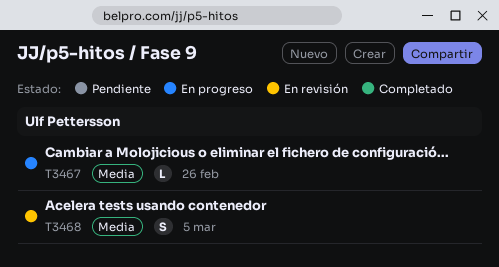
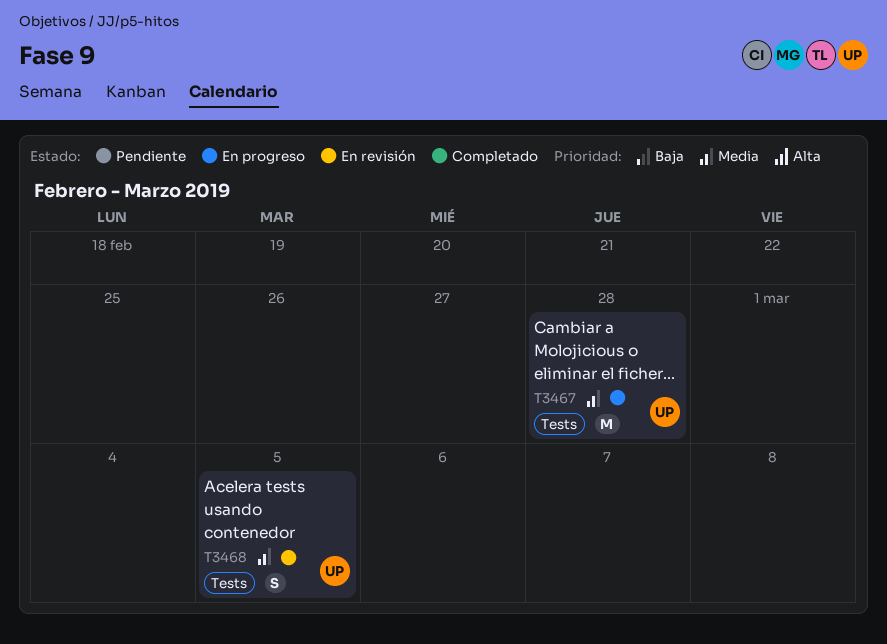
T3467, estimate: L -> M
T3467, due: Feb 26 -> Feb 28

